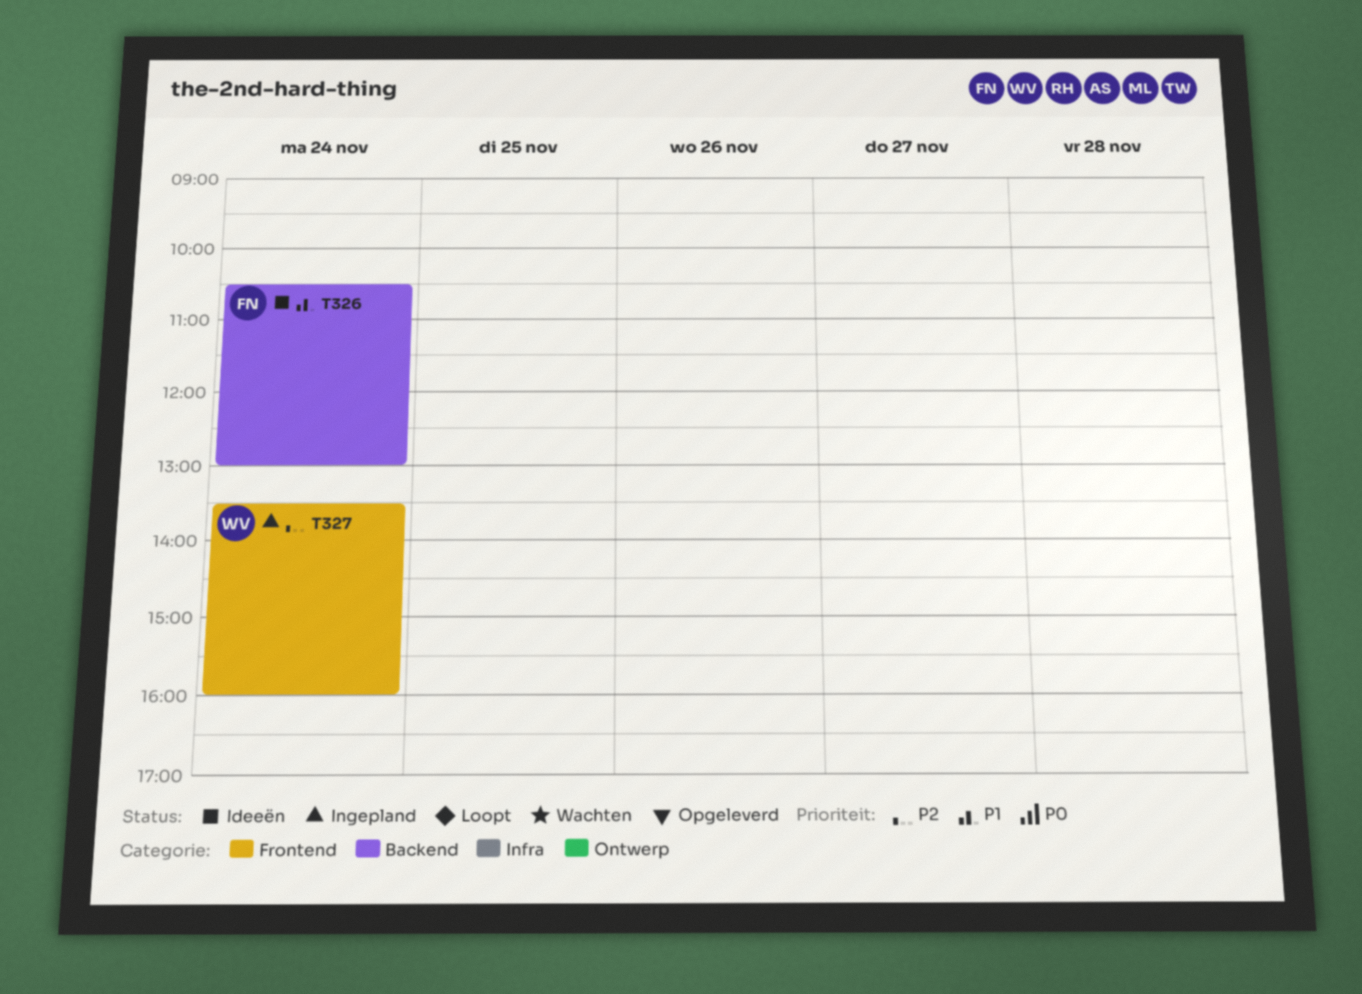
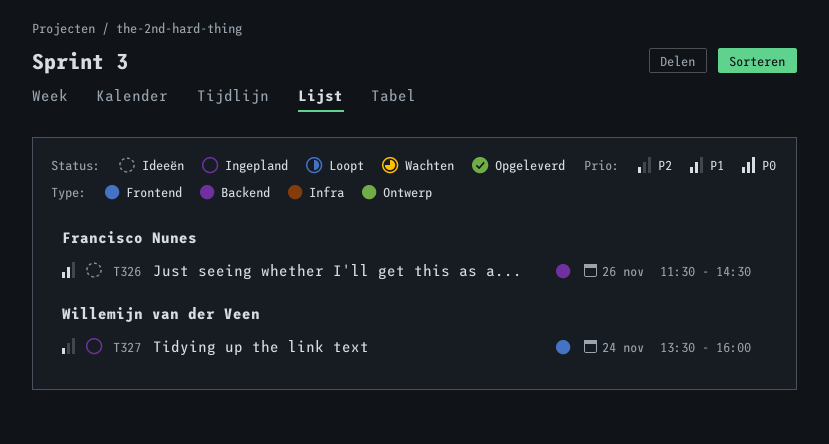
T326, day: Nov 24 -> Nov 26
T326, begins: 10:30 -> 11:30
T326, ends: 13:00 -> 14:30

